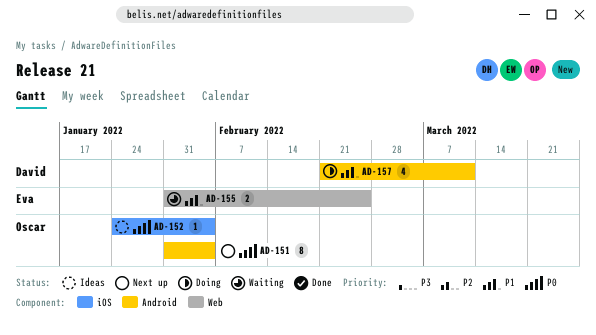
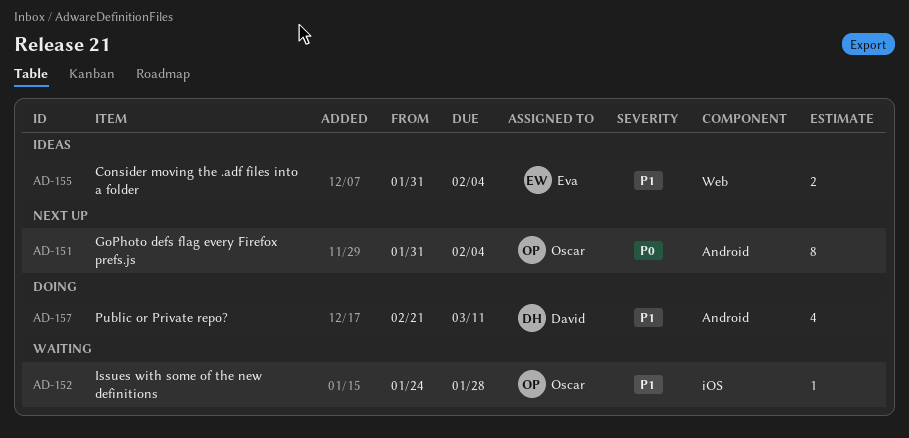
AD-152, status: Ideas -> Waiting
AD-152, priority: P0 -> P1
AD-152, due: Feb 4 -> Jan 28
AD-155, status: Waiting -> Ideas
AD-155, due: Feb 25 -> Feb 4

